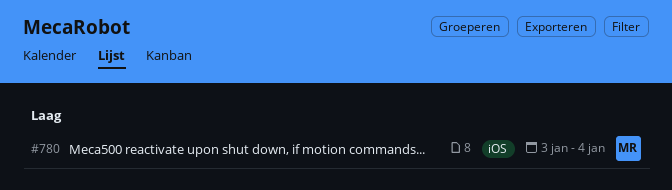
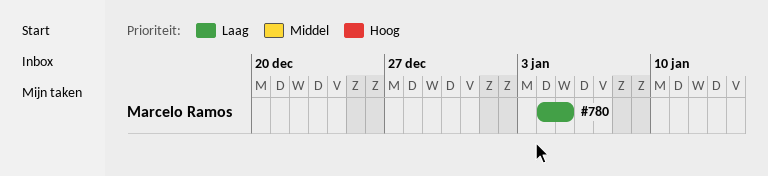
#780, start: Jan 3 -> Jan 4
#780, due: Jan 4 -> Jan 5

